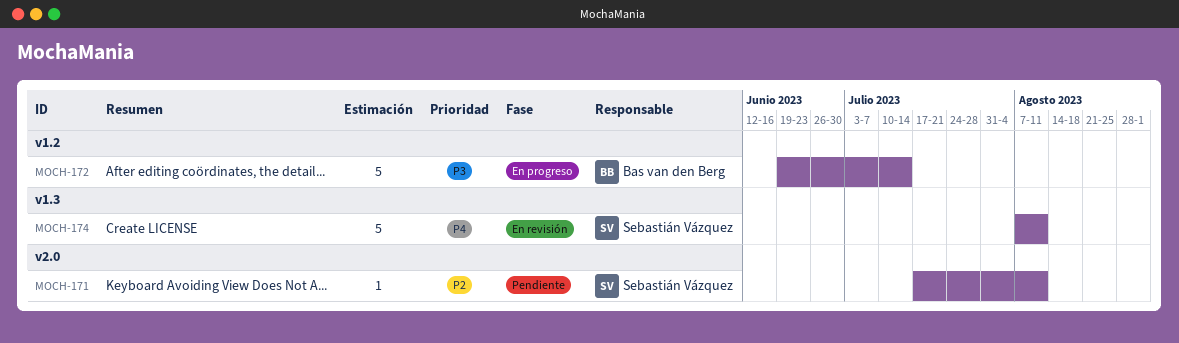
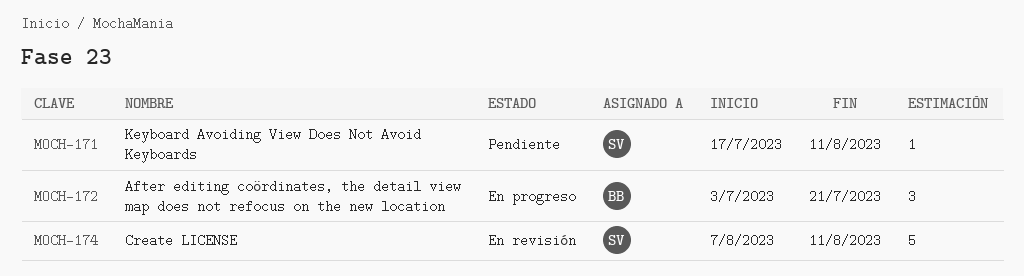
MOCH-172, estimate: 5 -> 3
MOCH-172, start: Jun 19 -> Jul 3
MOCH-172, due: Jul 14 -> Jul 21

